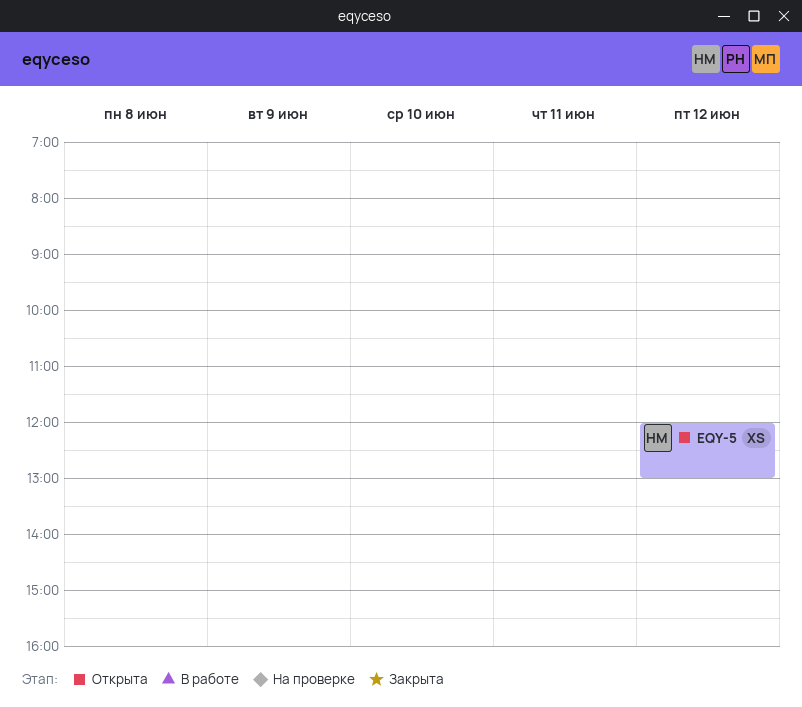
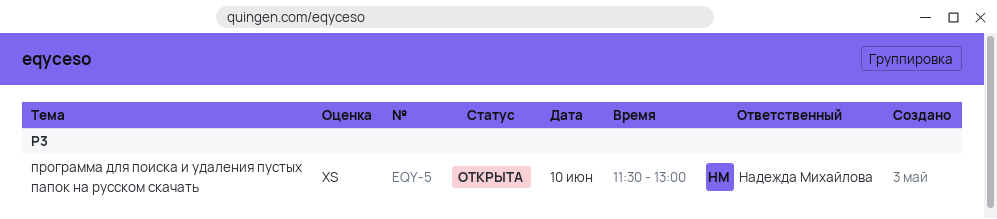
EQY-5, day: Jun 12 -> Jun 10
EQY-5, begins: 12:00 -> 11:30

